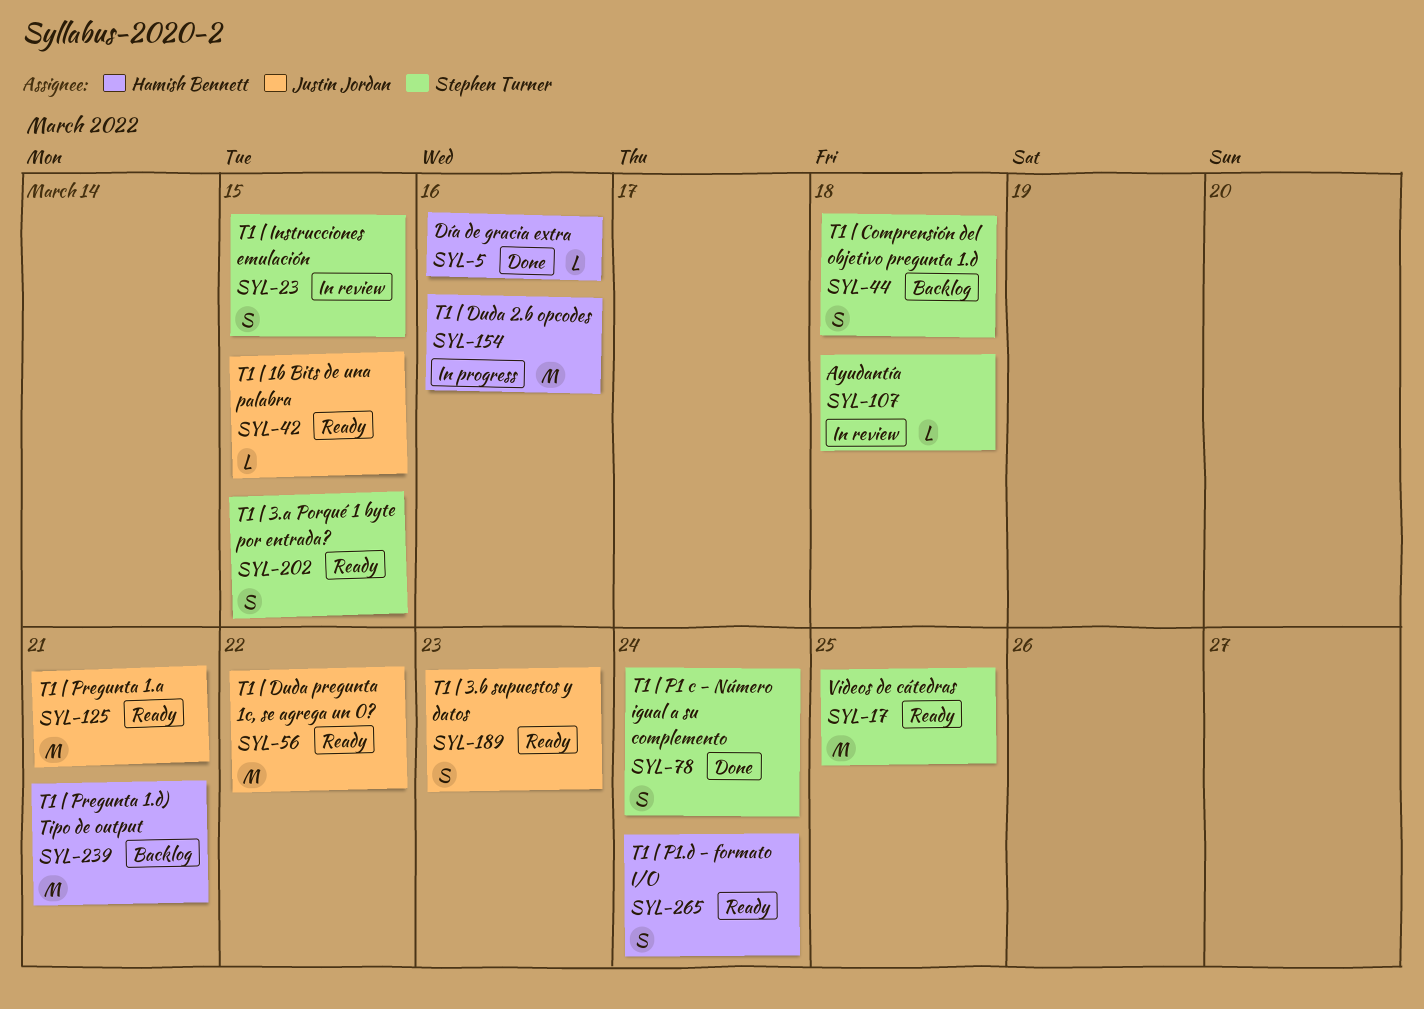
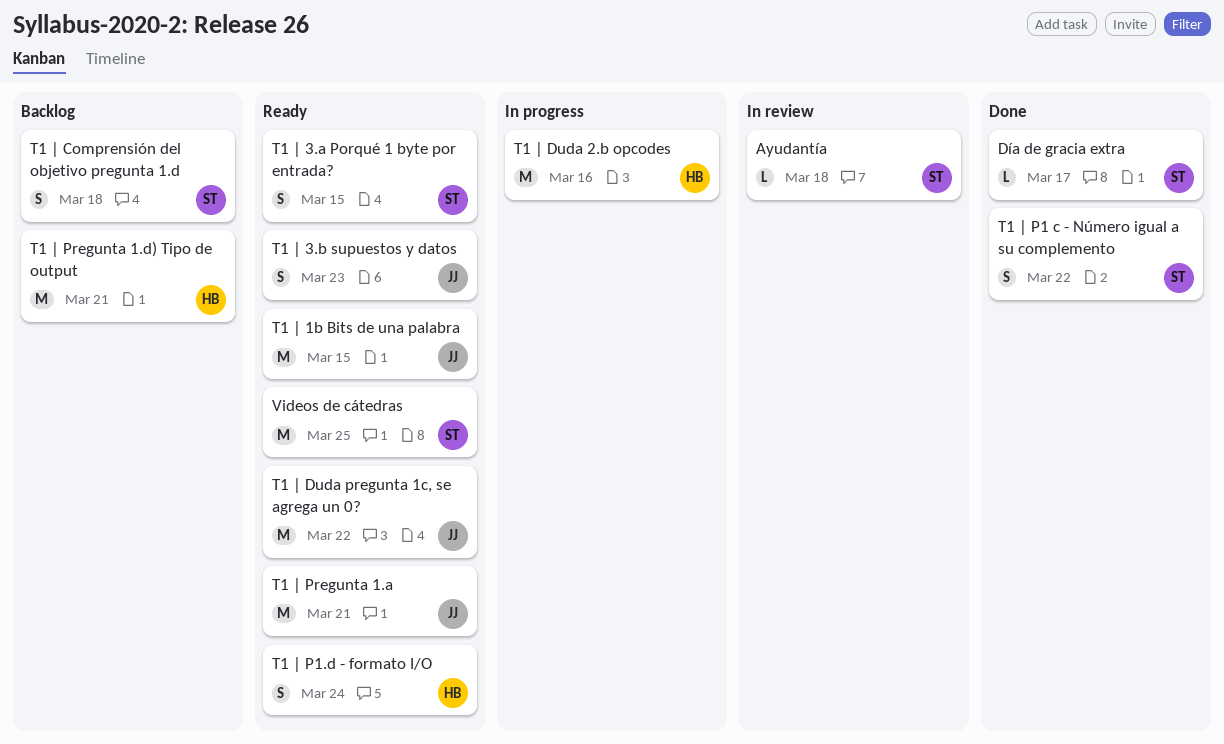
Día de gracia extra, owner: Hamish Bennett -> Stephen Turner
Día de gracia extra, due: Mar 16 -> Mar 17
T1 | 1b Bits de una palabra, estimate: L -> M
T1 | Instrucciones emulación: present -> none
T1 | P1 c - Número igual a su complemento, due: Mar 24 -> Mar 22

